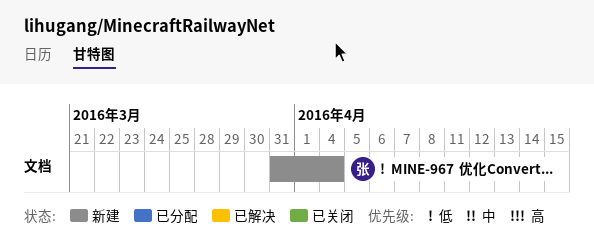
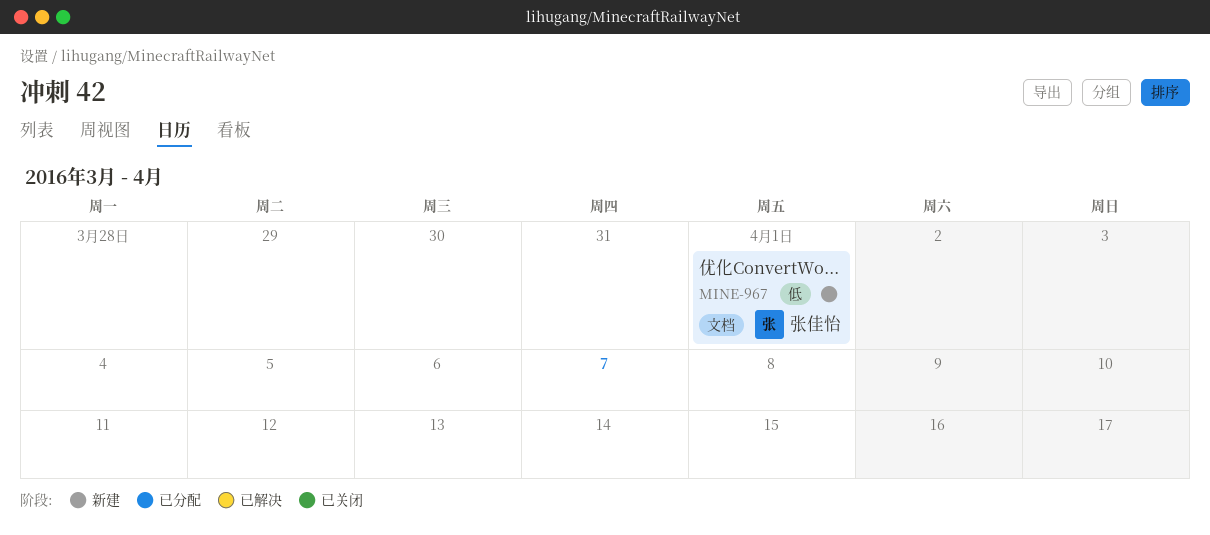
MINE-967, due: Apr 4 -> Apr 1

